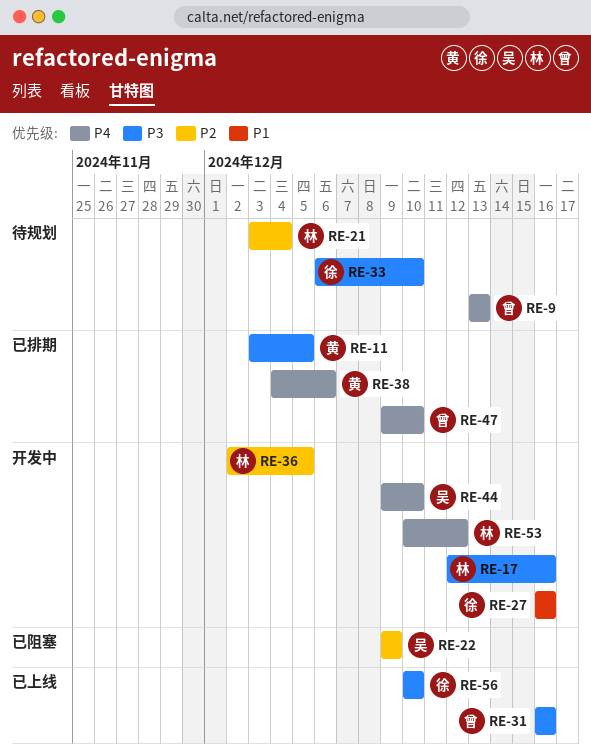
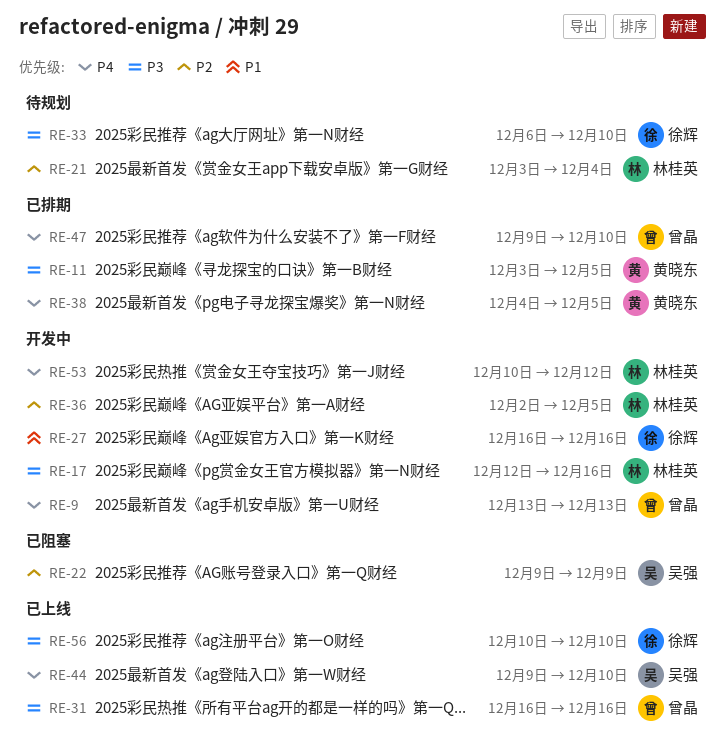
RE-9, status: 待规划 -> 开发中
RE-38, due: Dec 6 -> Dec 5
RE-44, status: 开发中 -> 已上线

